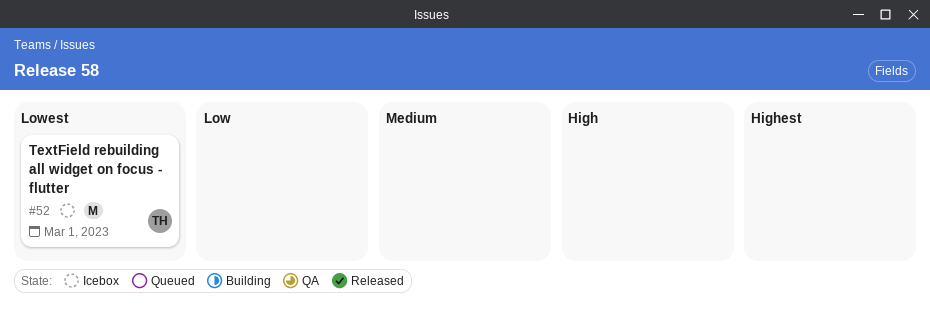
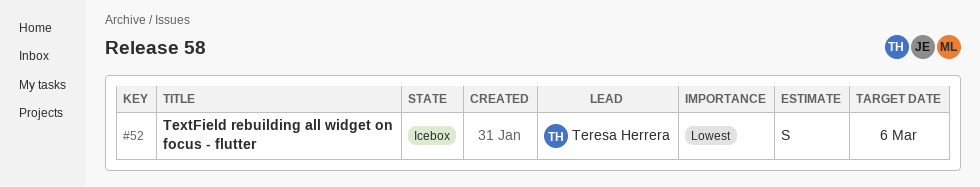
#52, estimate: M -> S
#52, due: Mar 1 -> Mar 6

